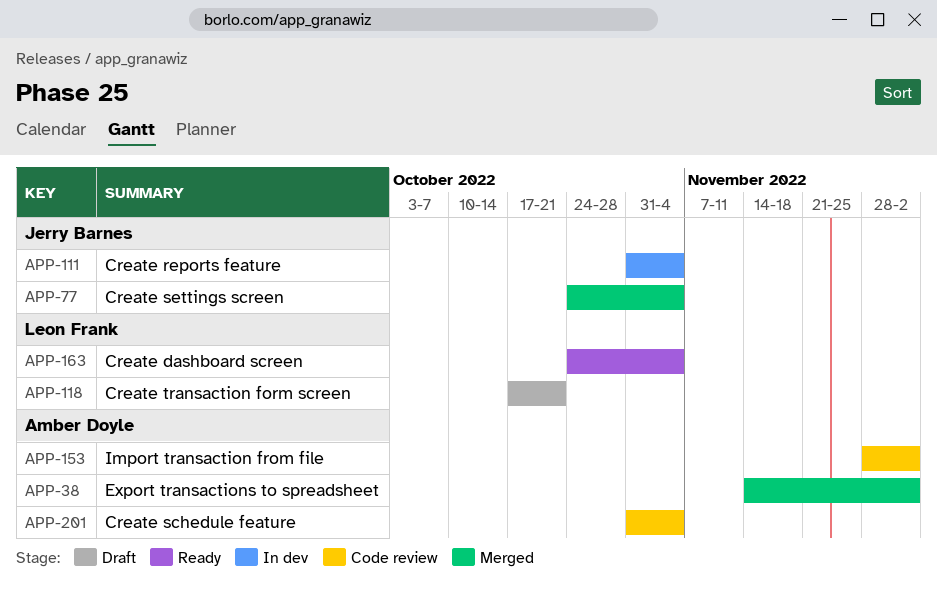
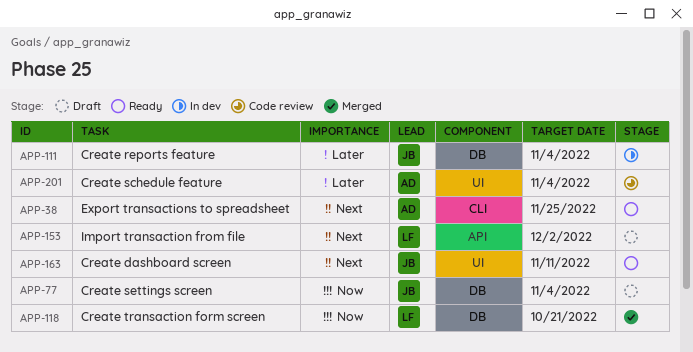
APP-38, status: Merged -> Ready
APP-38, due: Dec 2 -> Nov 25
APP-77, status: Merged -> Draft
APP-118, status: Draft -> Merged
APP-153, status: Code review -> Draft
APP-153, owner: Amber Doyle -> Leon Frank
APP-163, owner: Leon Frank -> Jerry Barnes
APP-163, due: Nov 4 -> Nov 11

